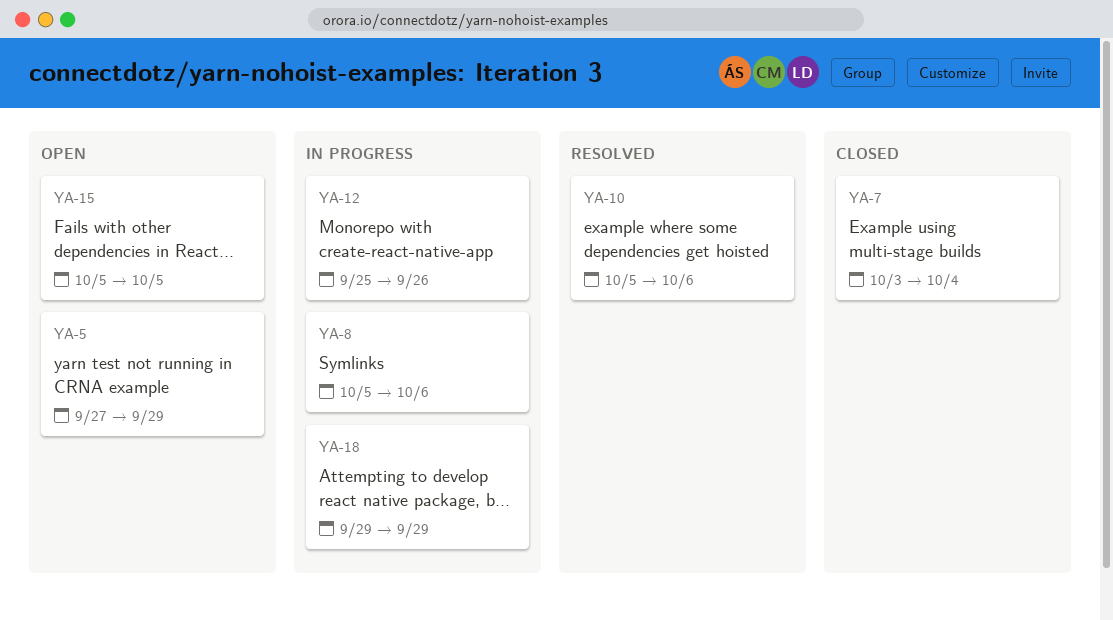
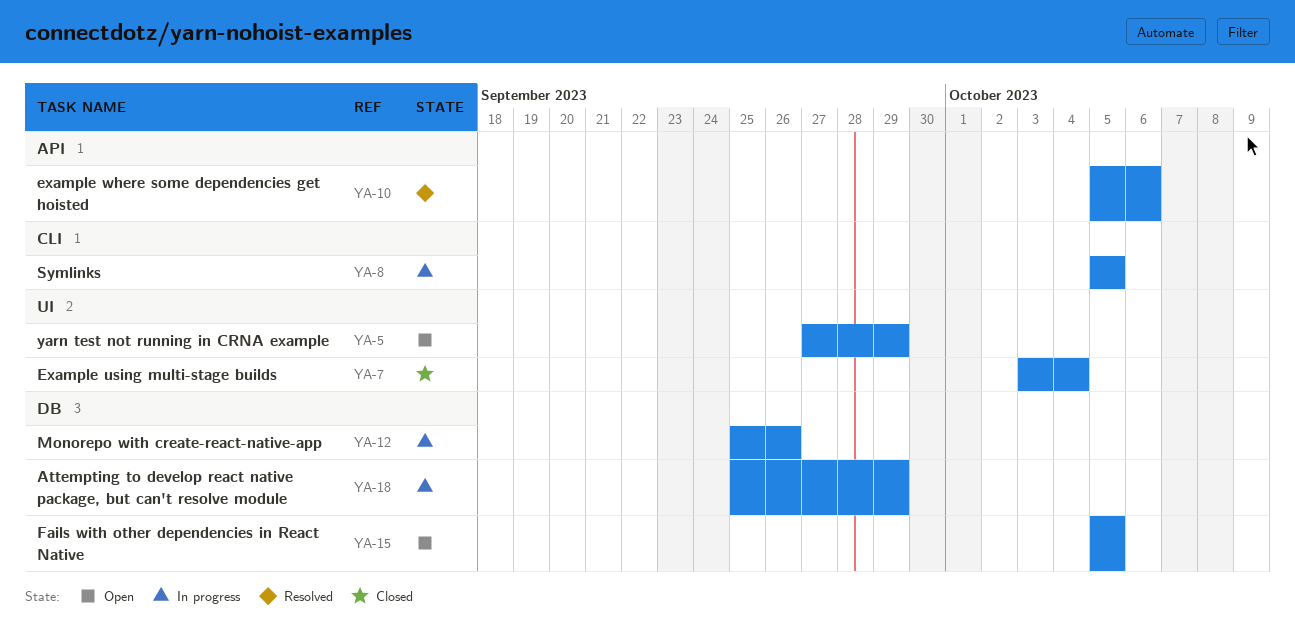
YA-8, due: Oct 6 -> Oct 5
YA-18, start: Sep 29 -> Sep 25

